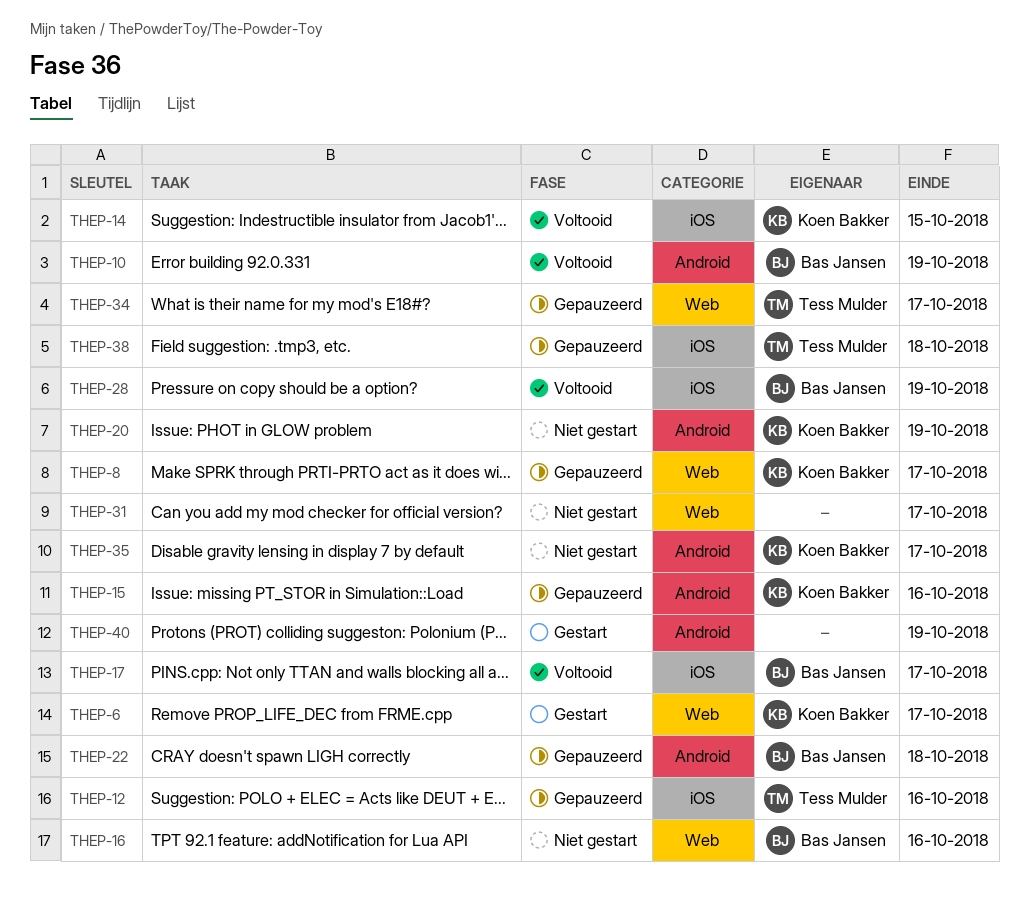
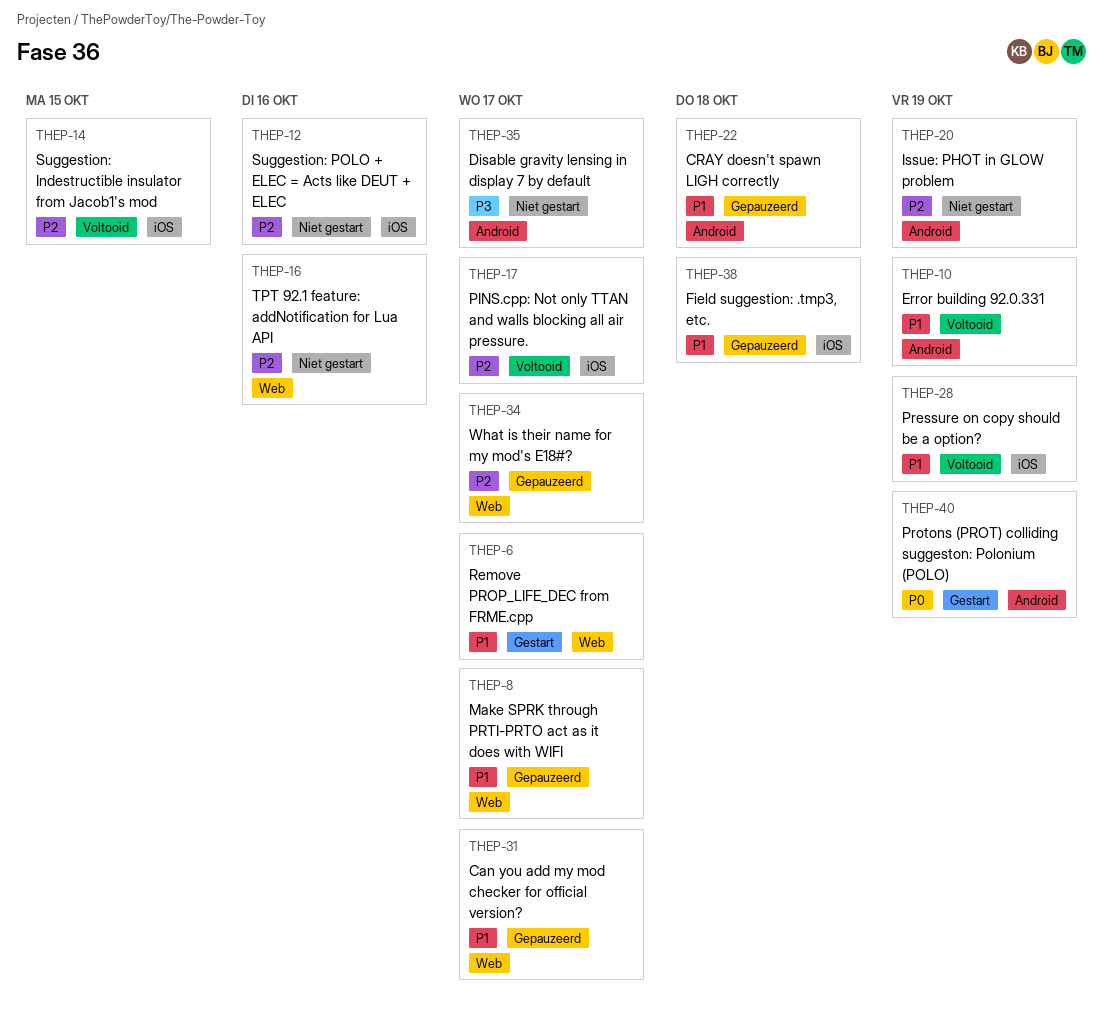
THEP-12, status: Gepauzeerd -> Niet gestart
THEP-15: present -> none
THEP-31, status: Niet gestart -> Gepauzeerd

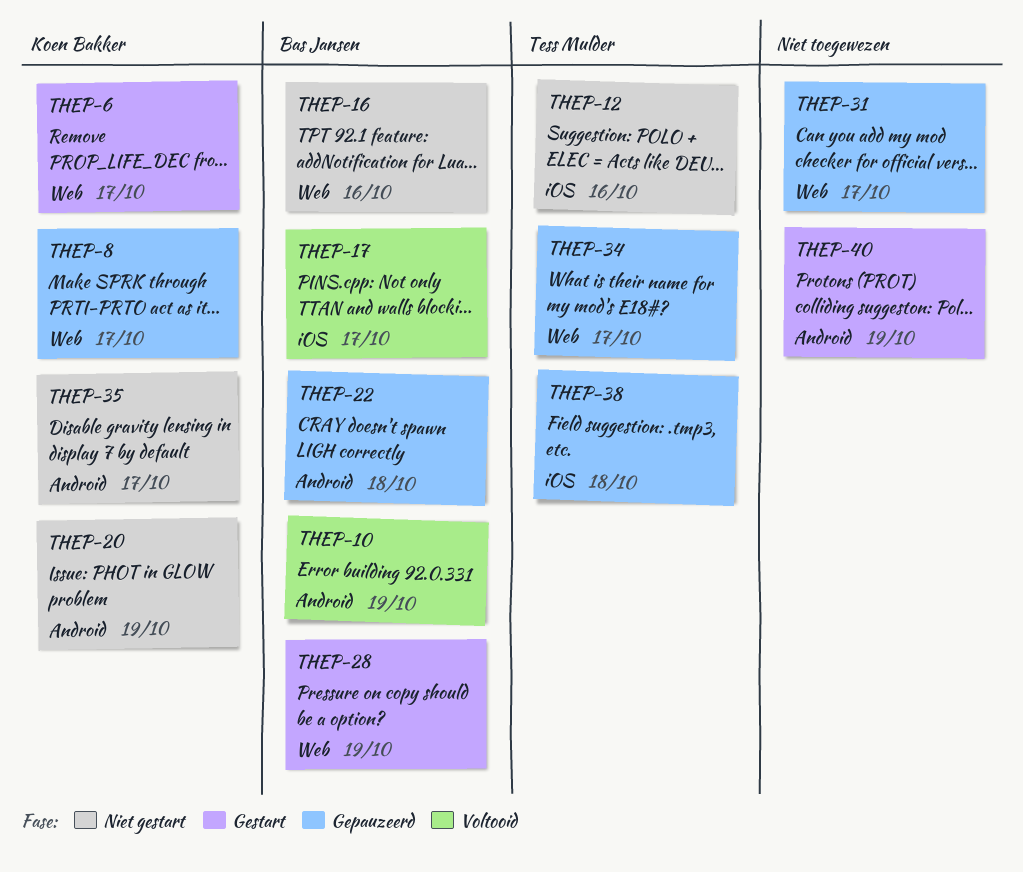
THEP-14: present -> none
THEP-28, status: Voltooid -> Gestart
THEP-28, label: iOS -> Web

